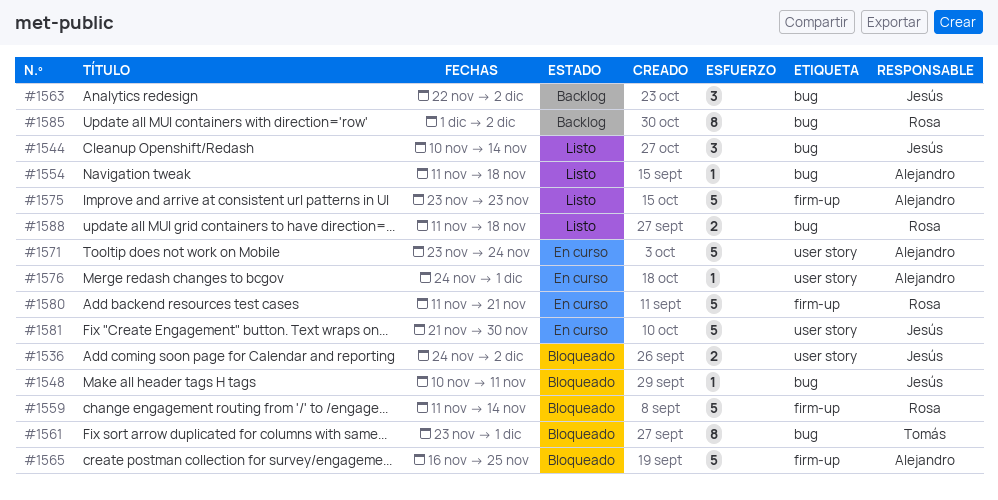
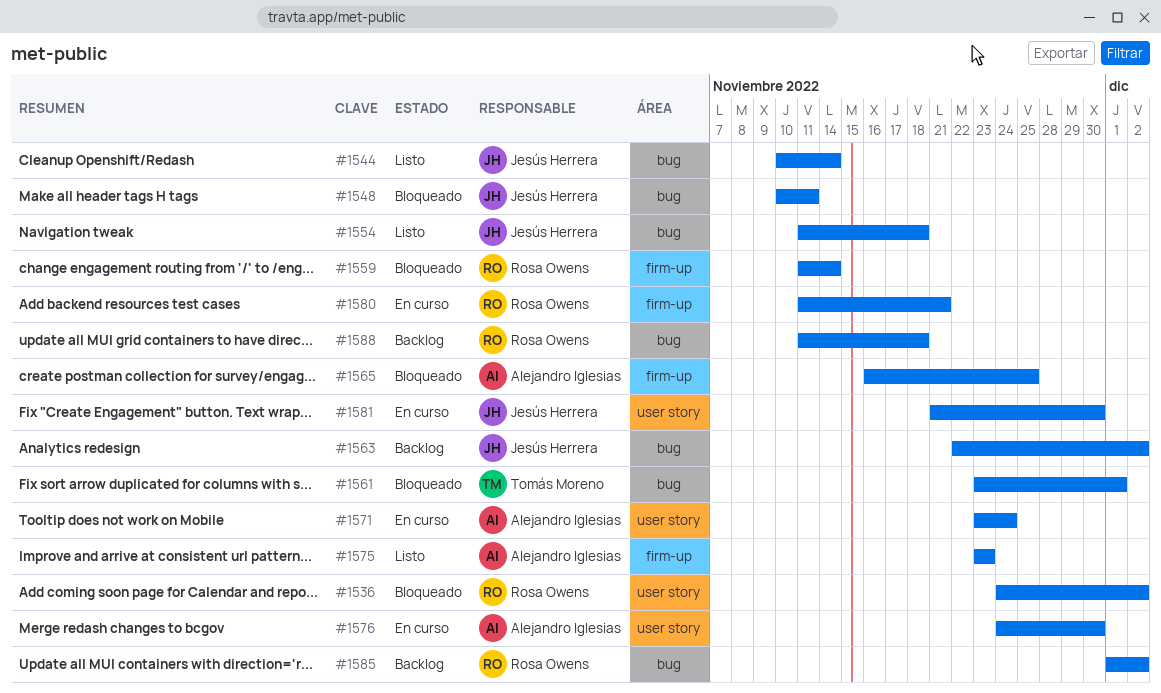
#1536, owner: Jesús Herrera -> Rosa Owens
#1554, owner: Alejandro Iglesias -> Jesús Herrera
#1576, due: Dec 1 -> Nov 30
#1588, status: Listo -> Backlog

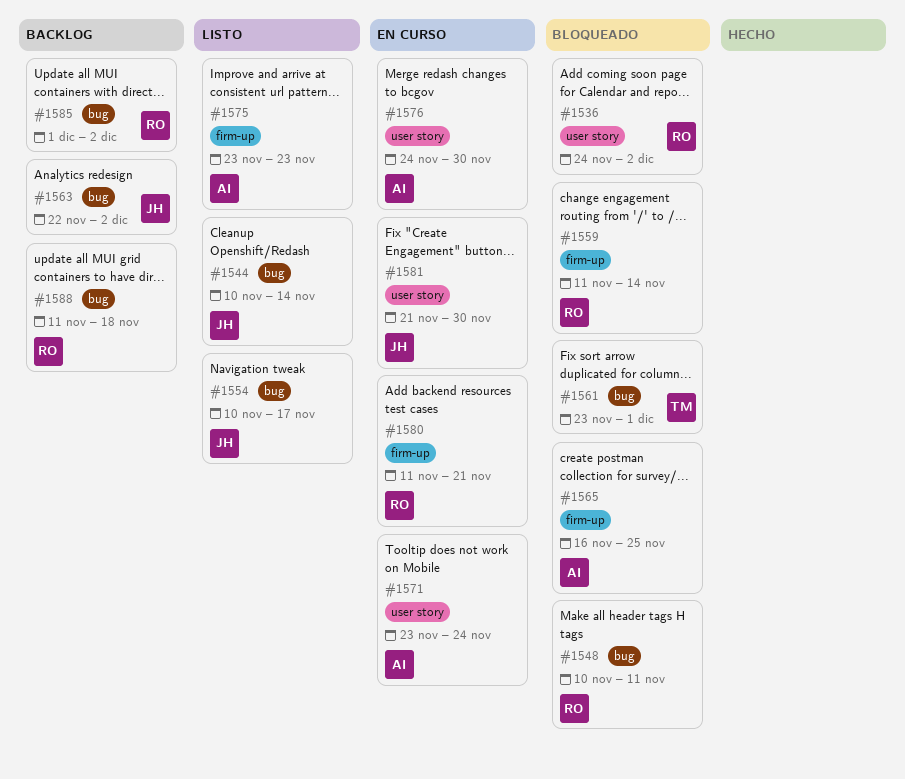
#1548, owner: Jesús Herrera -> Rosa Owens
#1554, start: Nov 11 -> Nov 10
#1554, due: Nov 18 -> Nov 17

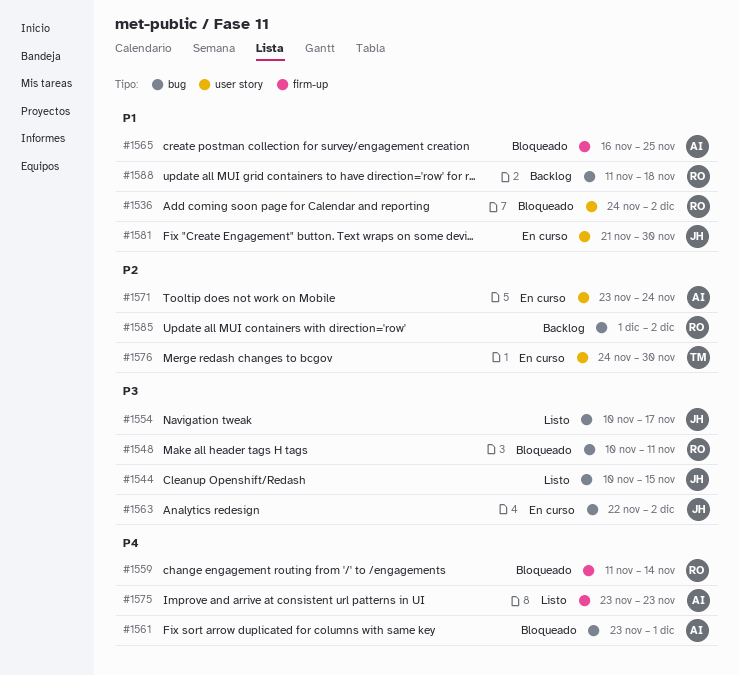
#1544, due: Nov 14 -> Nov 15
#1561, owner: TM -> AI
#1563, status: Backlog -> En curso
#1576, owner: AI -> TM
#1580: present -> none

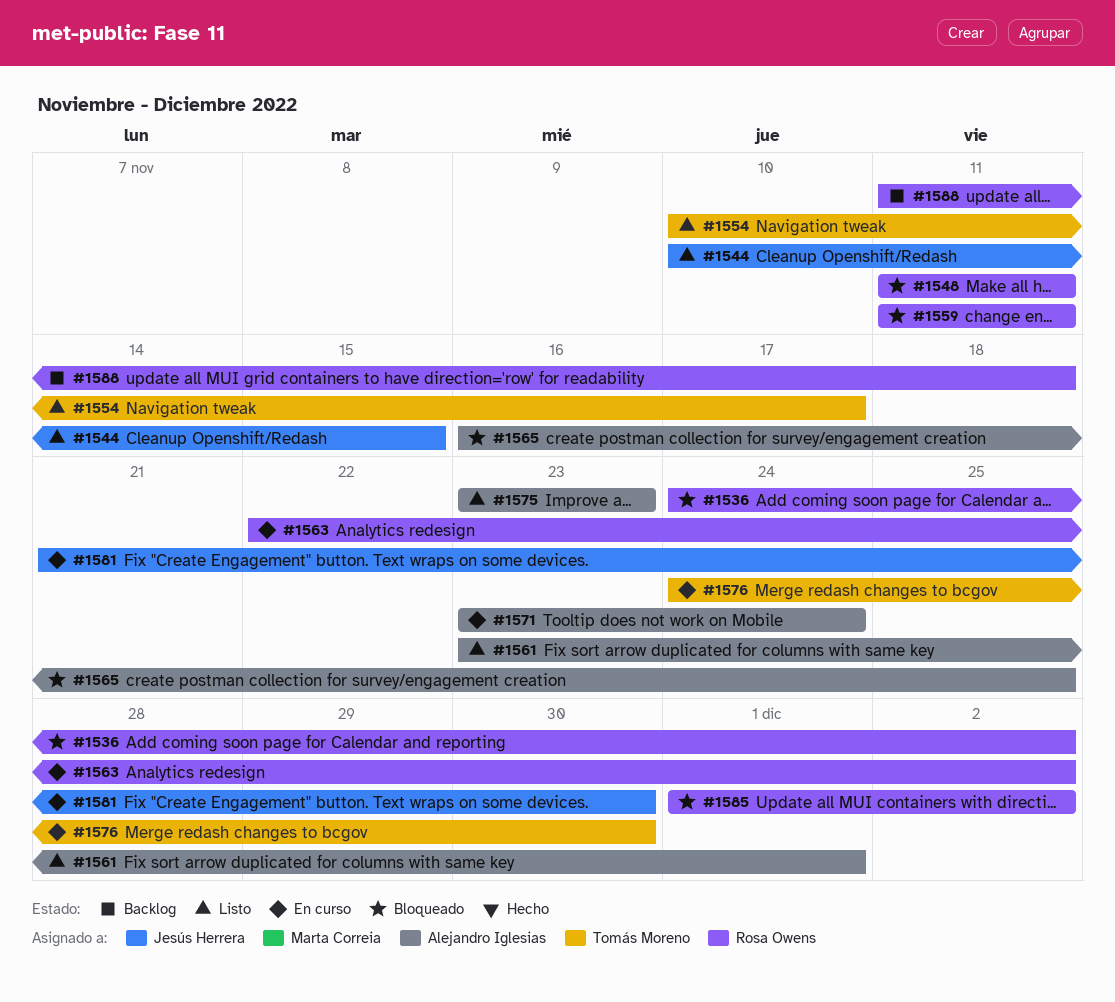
#1548, start: Nov 10 -> Nov 11
#1554, owner: Jesús Herrera -> Tomás Moreno
#1559, due: Nov 14 -> Nov 11
#1561, status: Bloqueado -> Listo
#1563, owner: Jesús Herrera -> Rosa Owens
#1585, status: Backlog -> Bloqueado

